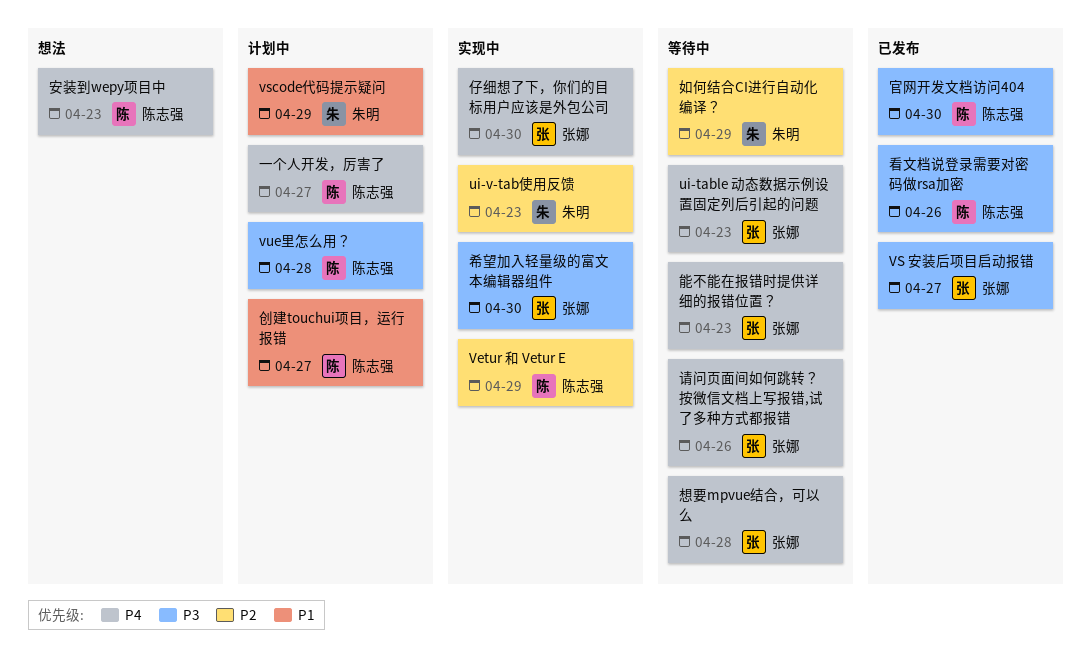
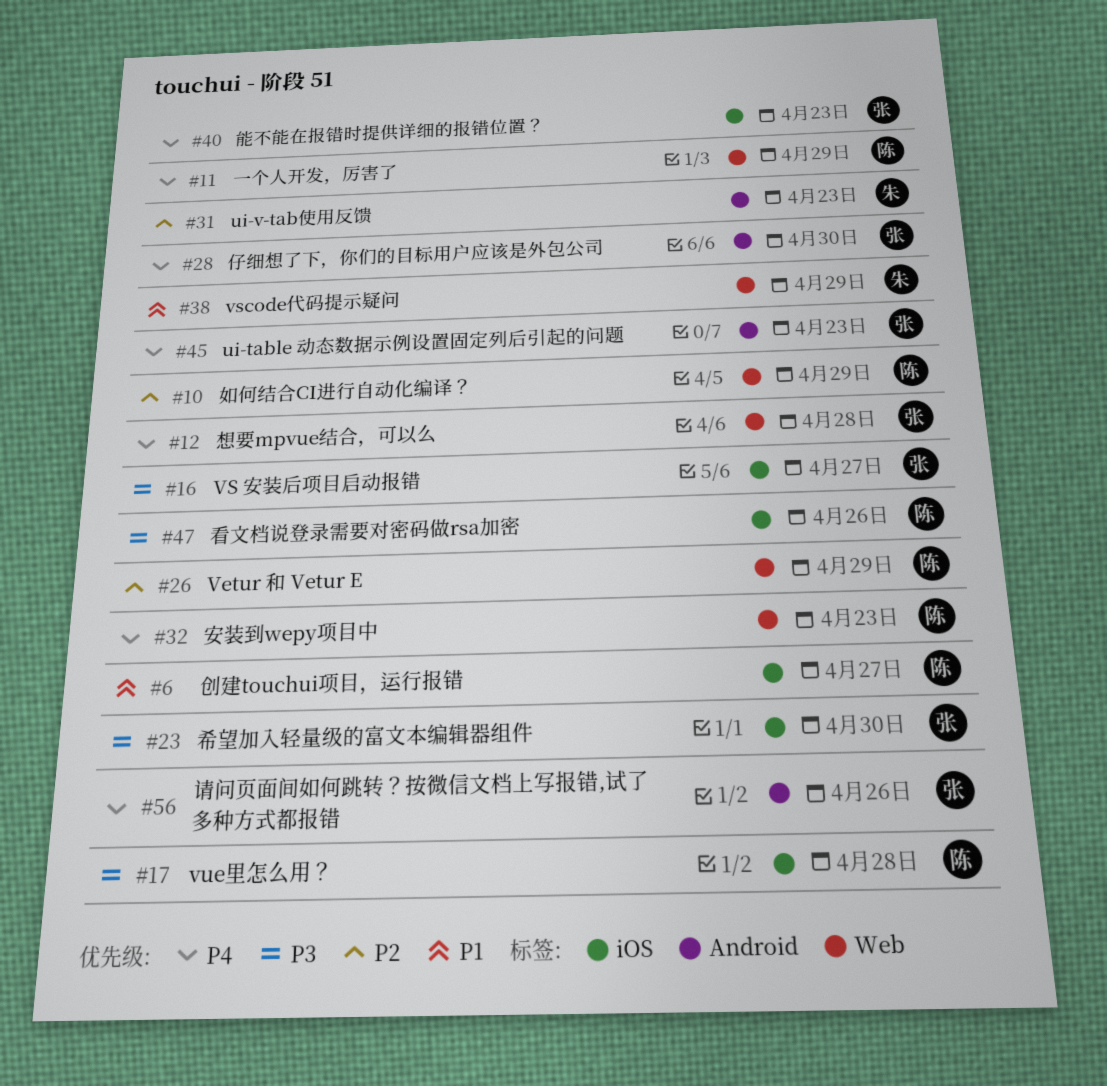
一个人开发，厉害了, due: Apr 27 -> Apr 29
如何结合CI进行自动化编译？, owner: 朱明 -> 陈志强
官网开发文档访问404: present -> none

